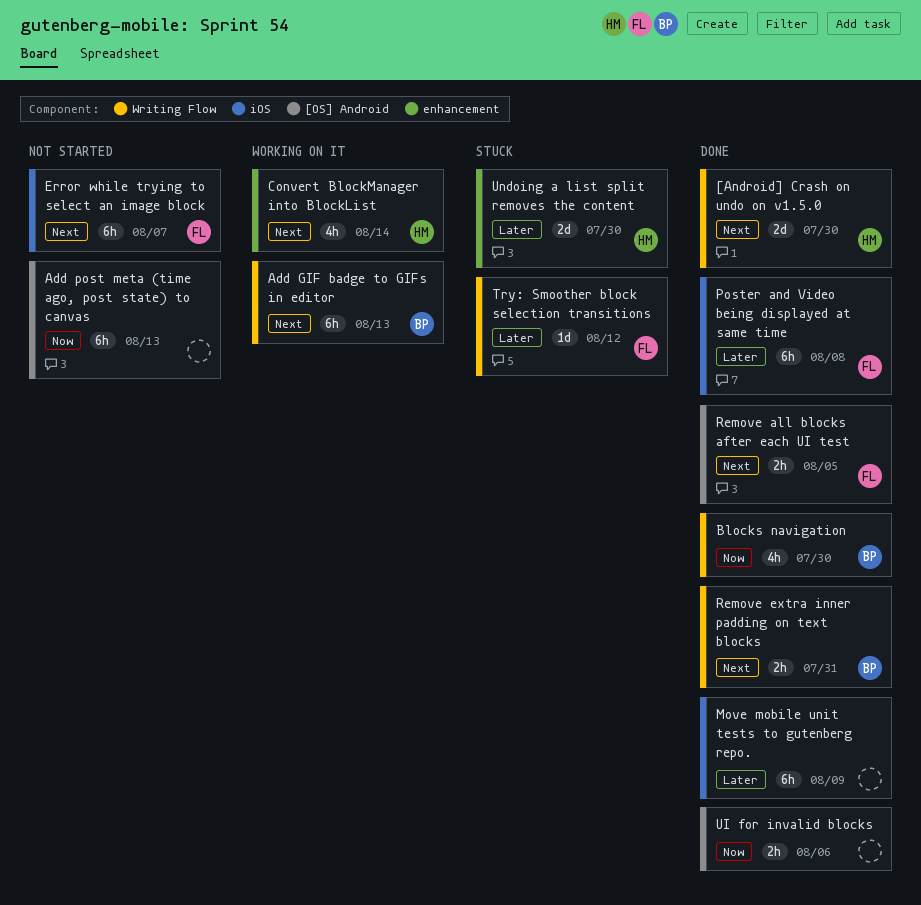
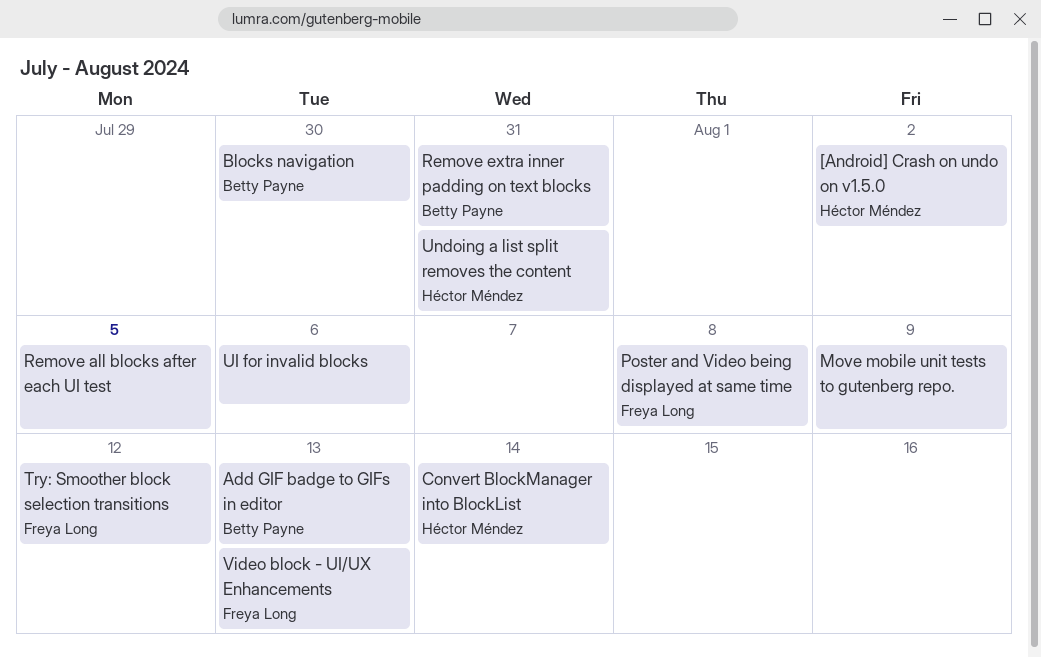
[Android] Crash on undo on v1.5.0, due: Jul 30 -> Aug 2
Add post meta (time ago, post state) to canvas: present -> none
Error while trying to select an image block: present -> none
Remove all blocks after each UI test, owner: Freya Long -> none
Undoing a list split removes the content, due: Jul 30 -> Jul 31
Video block - UI/UX Enhancements: none -> present

